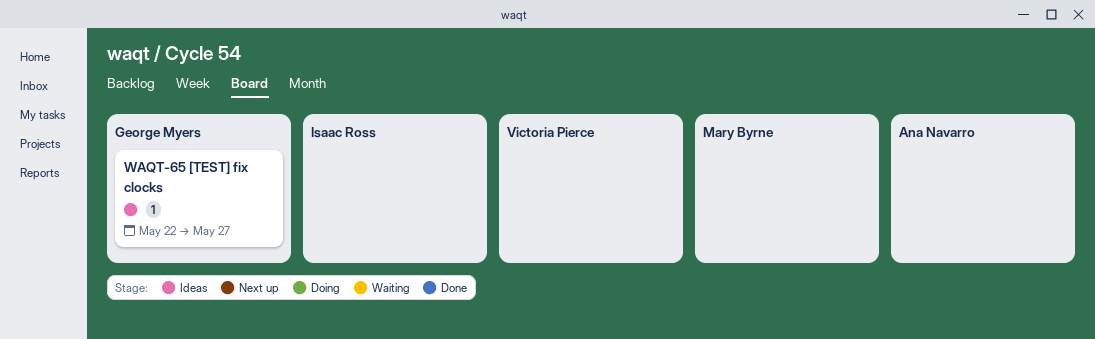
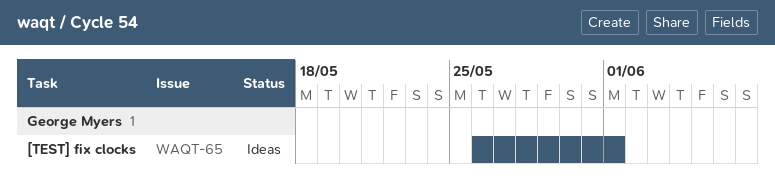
WAQT-65, start: May 22 -> May 26
WAQT-65, due: May 27 -> Jun 1

